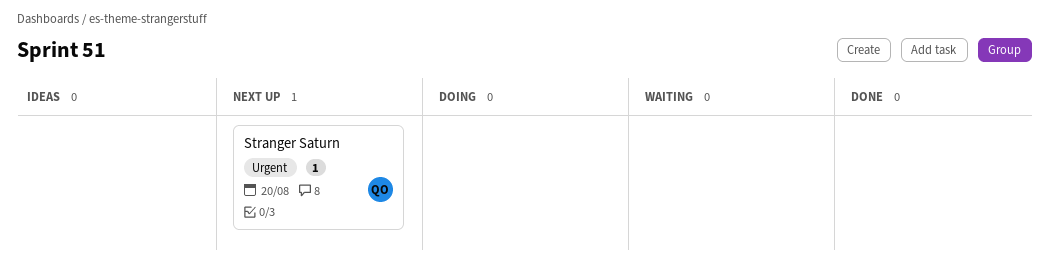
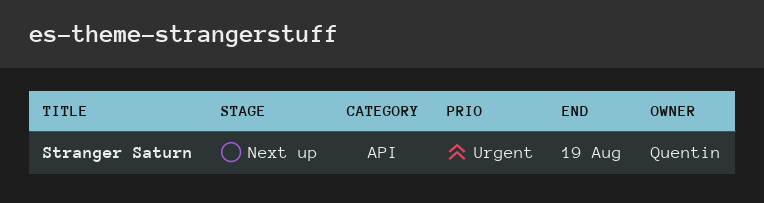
Stranger Saturn, due: Aug 20 -> Aug 19

